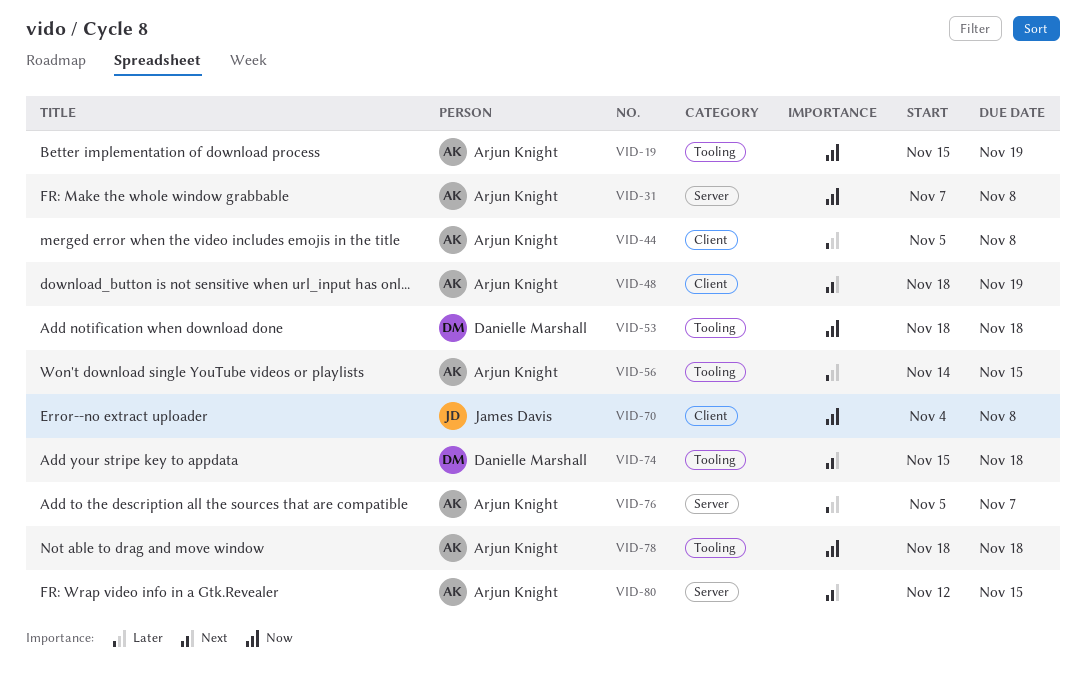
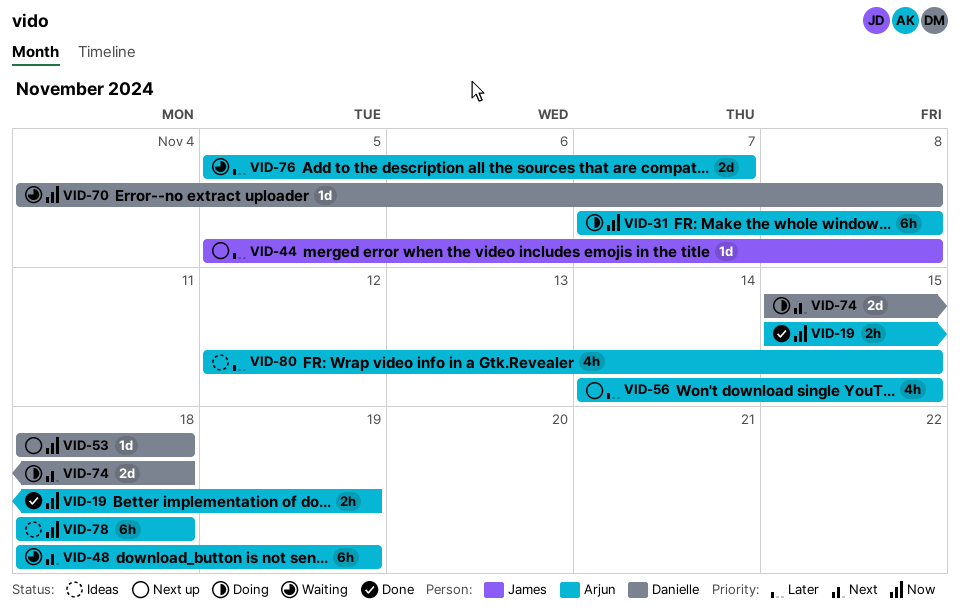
VID-44, owner: Arjun Knight -> James Davis
VID-70, owner: James Davis -> Danielle Marshall
VID-80, priority: Next -> Later

